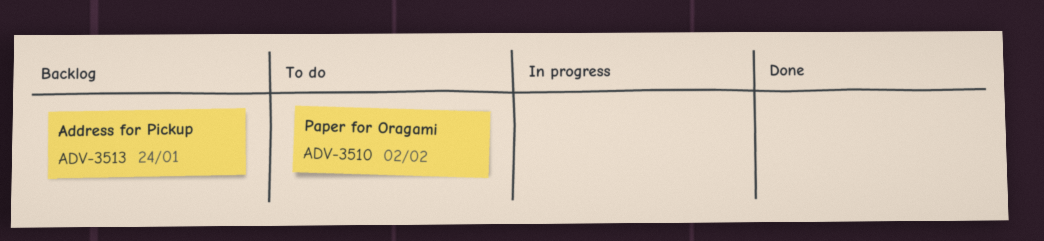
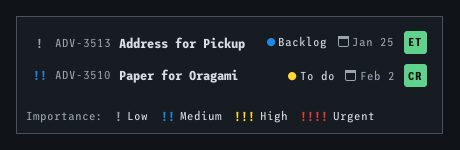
ADV-3513, due: Jan 24 -> Jan 25

